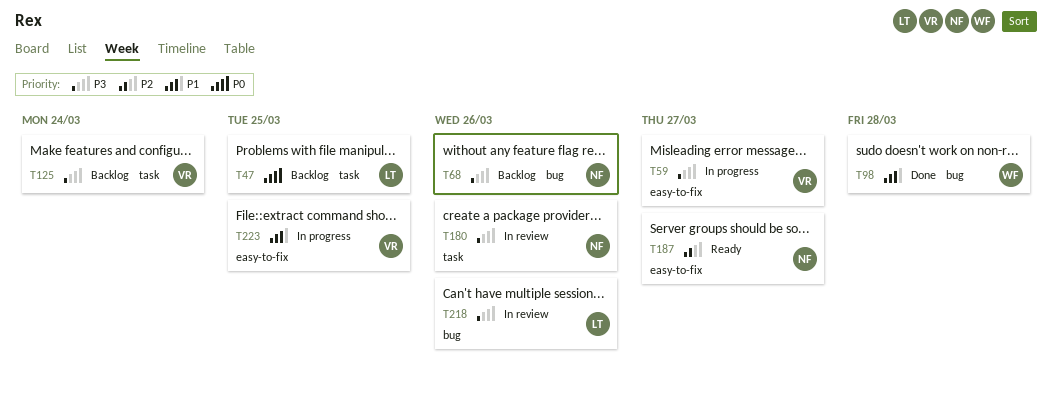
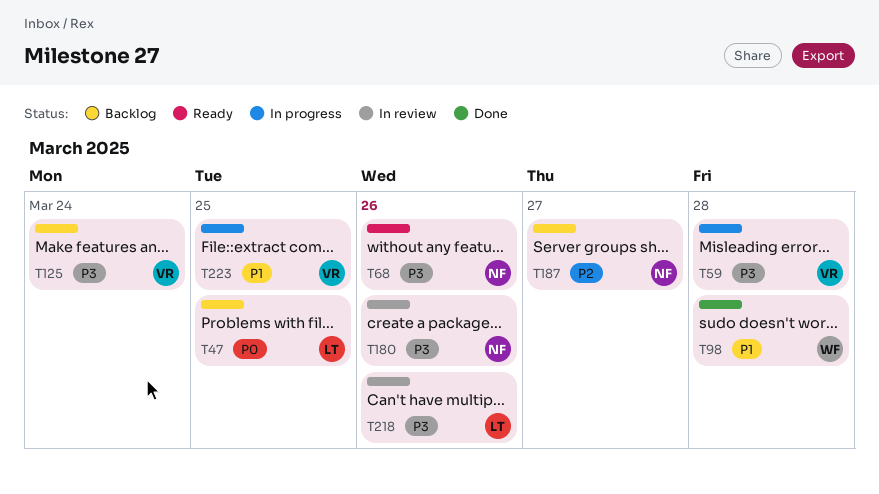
T59, due: Mar 27 -> Mar 28
T68, status: Backlog -> Ready
T187, status: Ready -> Backlog

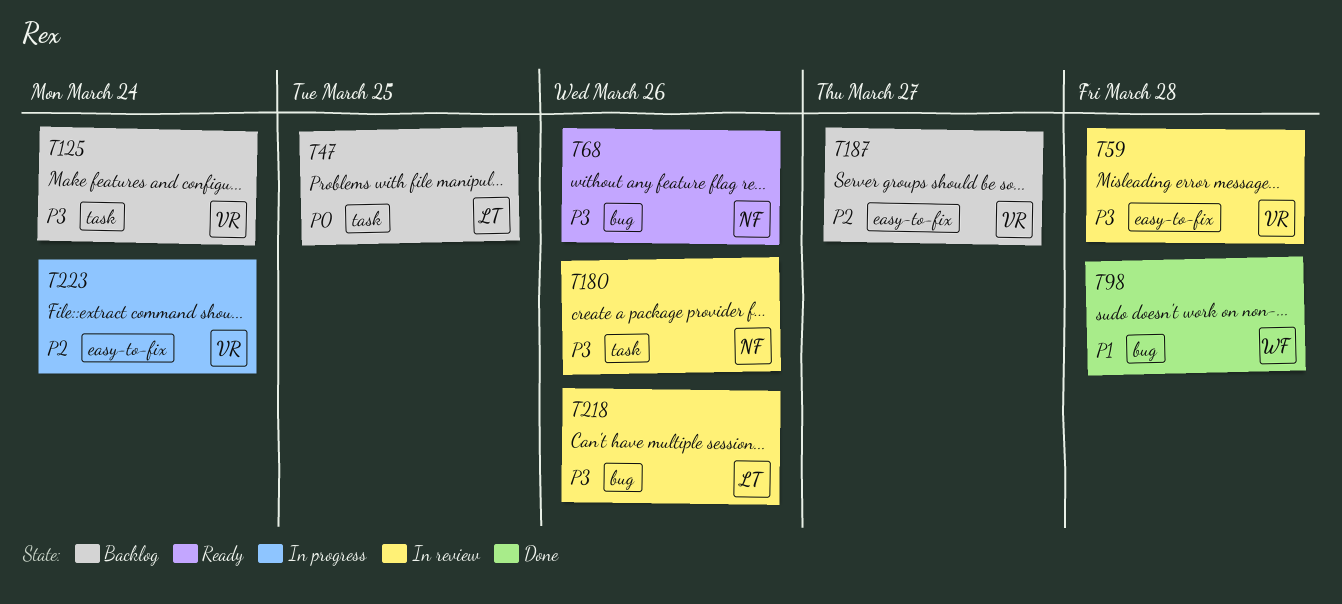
T59, status: In progress -> In review
T187, owner: NF -> VR
T223, priority: P1 -> P2
T223, due: Mar 25 -> Mar 24

